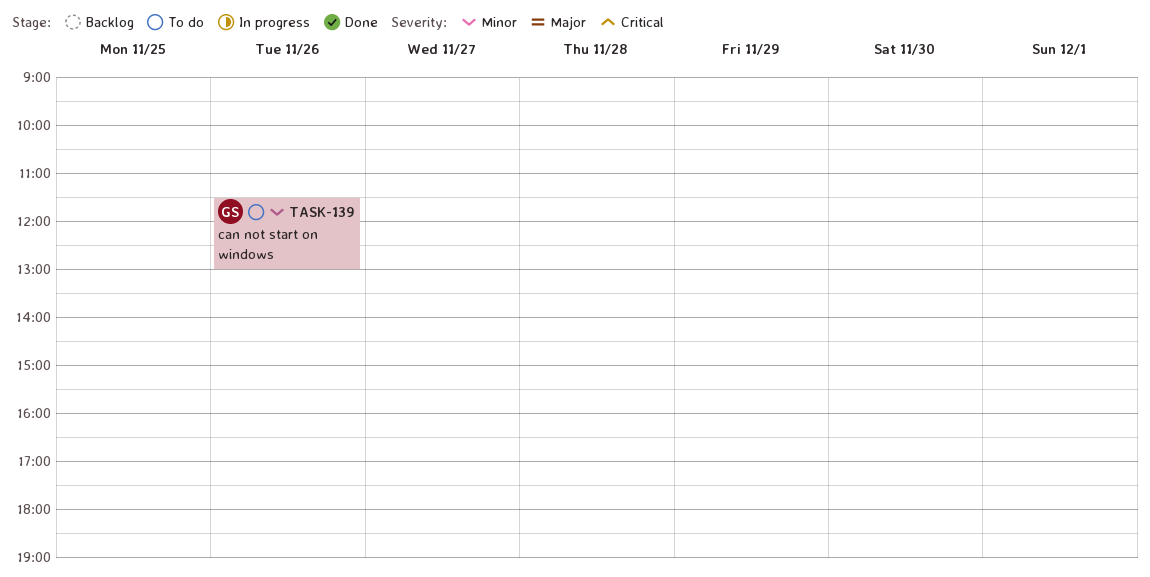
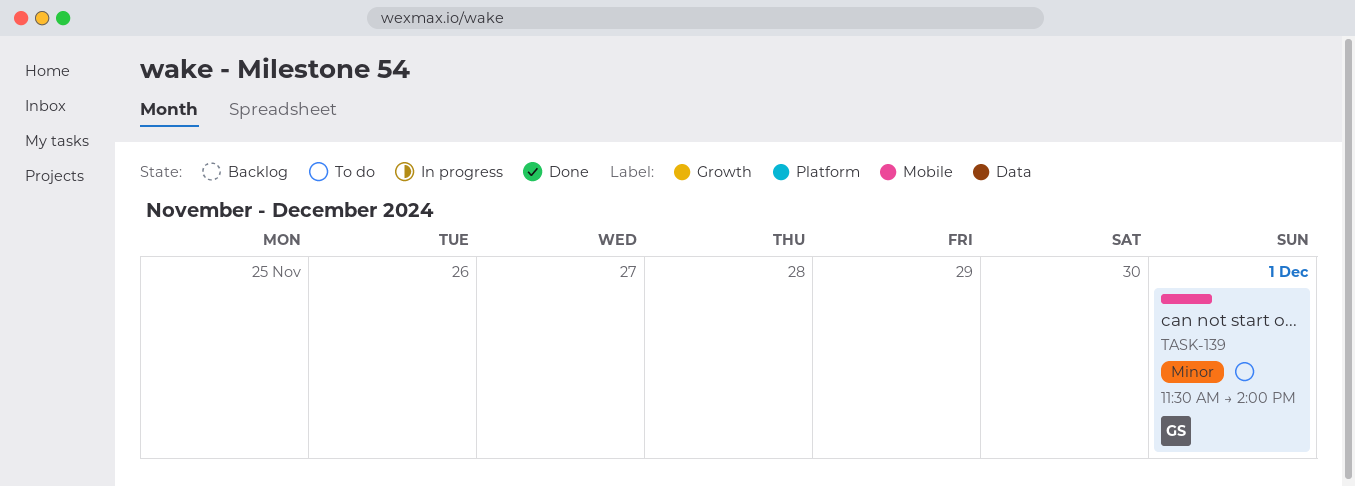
TASK-139, day: Nov 26 -> Dec 1
TASK-139, ends: 13:00 -> 14:00

